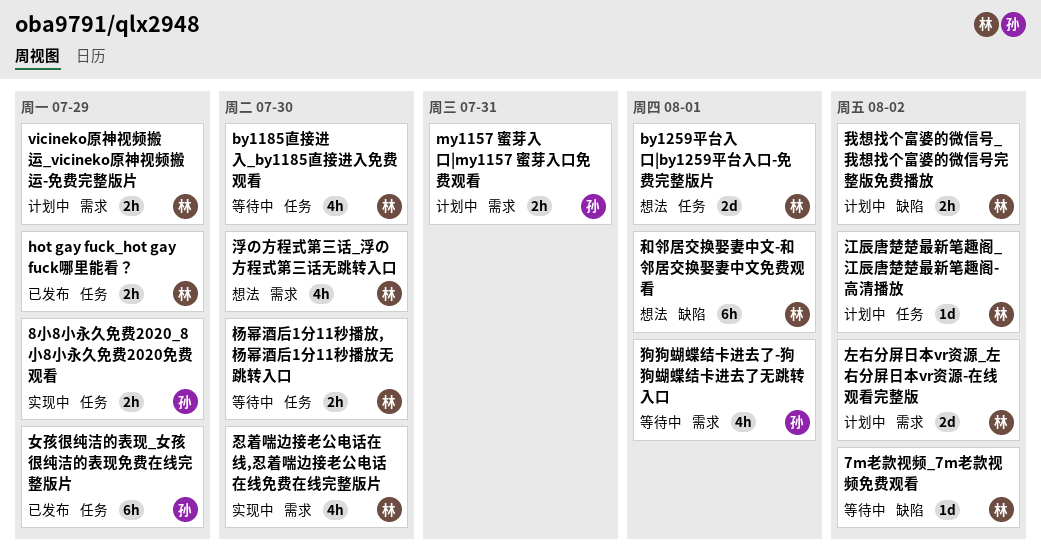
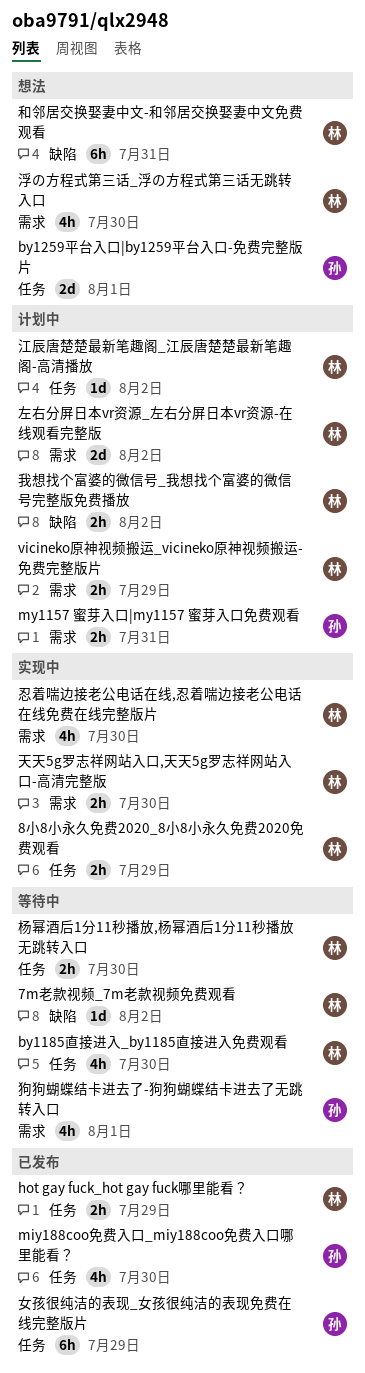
8小8小永久免费2020_8小8小永久免费2020免费观看, owner: 孙 -> 林
by1259平台入口|by1259平台入口-免费完整版片, owner: 林 -> 孙
miy188coo免费入口_miy188coo免费入口哪里能看？: none -> present
和邻居交换娶妻中文-和邻居交换娶妻中文免费观看, due: Aug 1 -> Jul 31
天天5g罗志祥网站入口,天天5g罗志祥网站入口-高清完整版: none -> present

